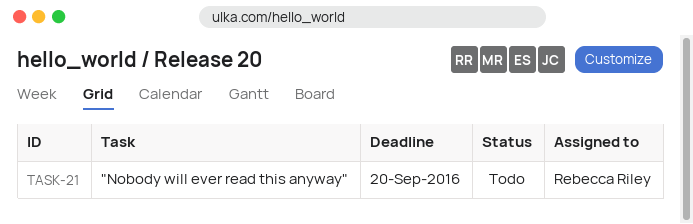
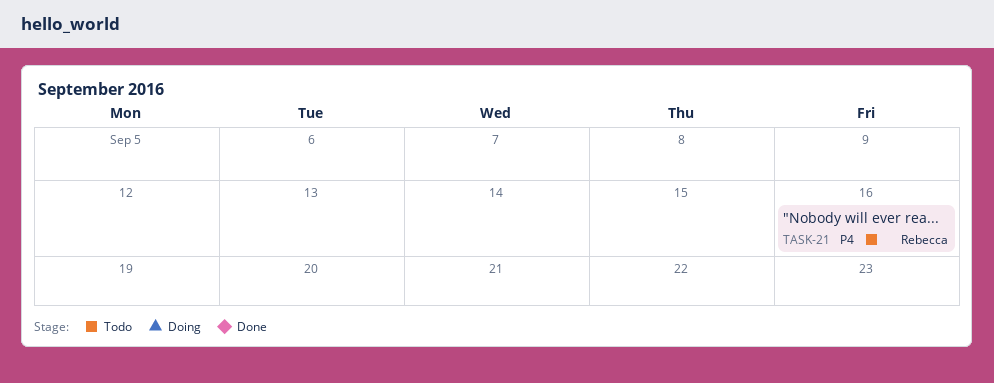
TASK-21, due: Sep 20 -> Sep 16

